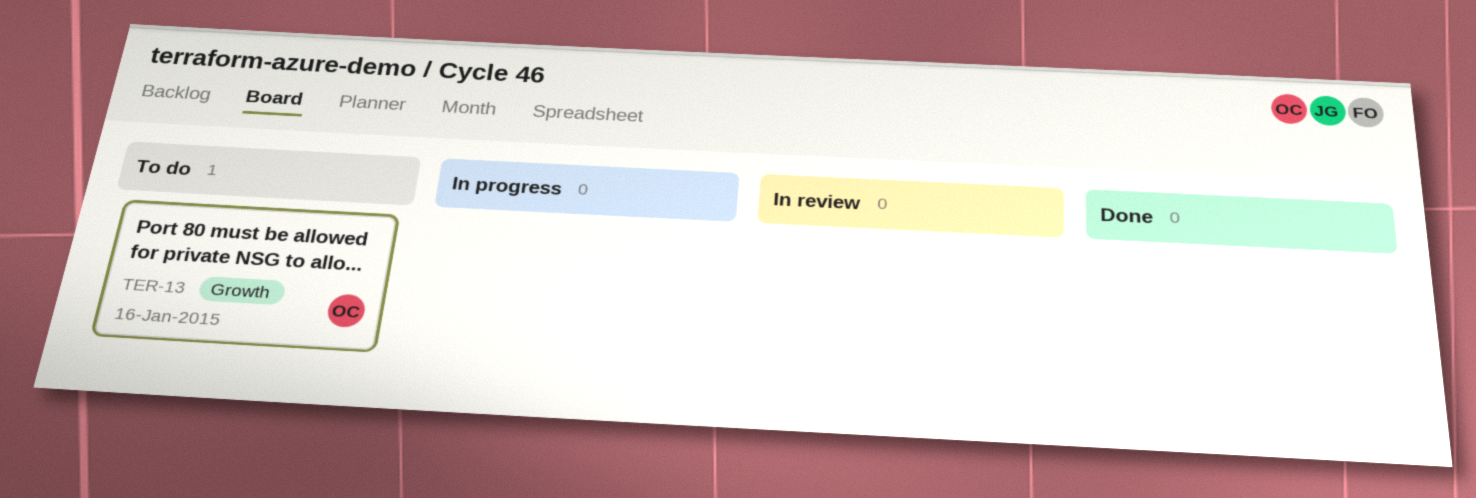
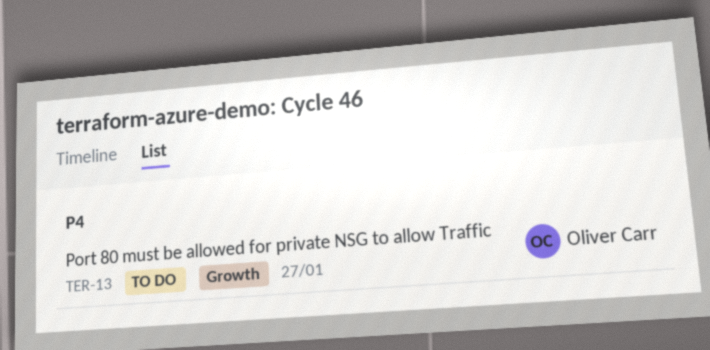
TER-13, due: Jan 16 -> Jan 27

